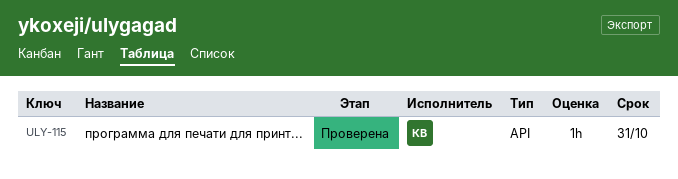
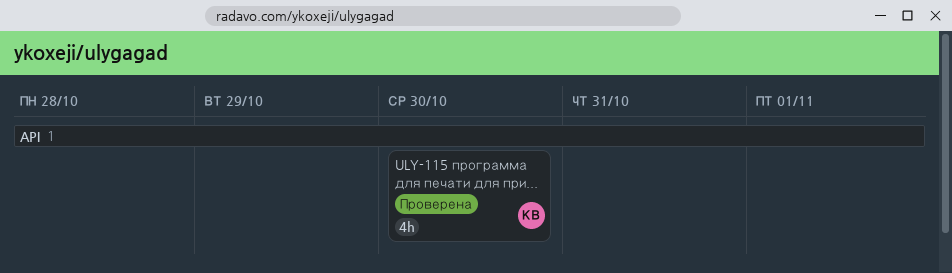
ULY-115, estimate: 1h -> 4h
ULY-115, due: Oct 31 -> Oct 30

